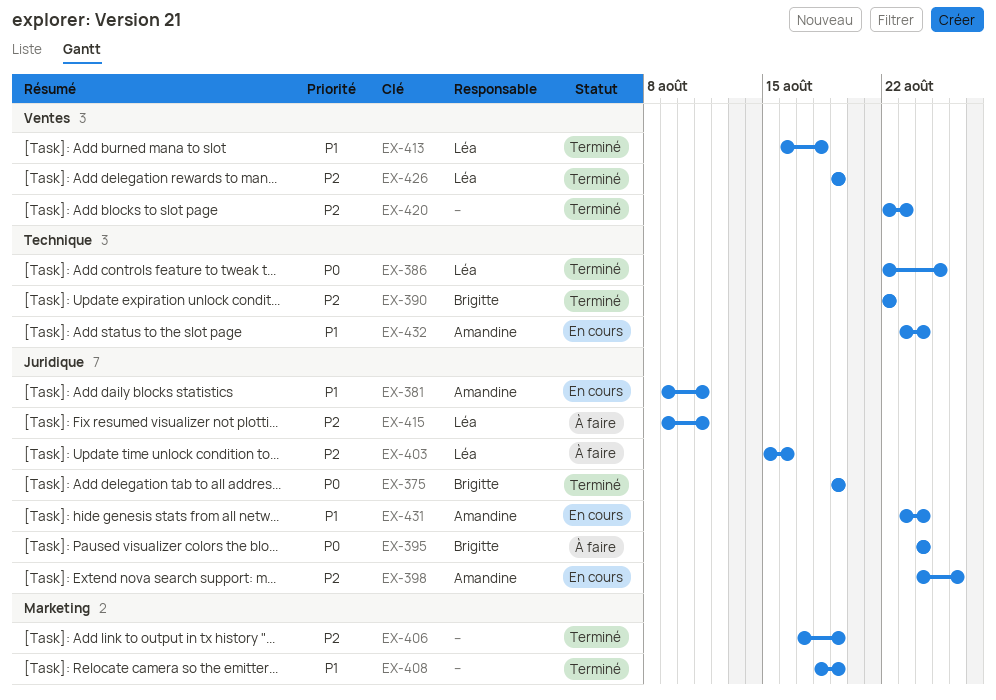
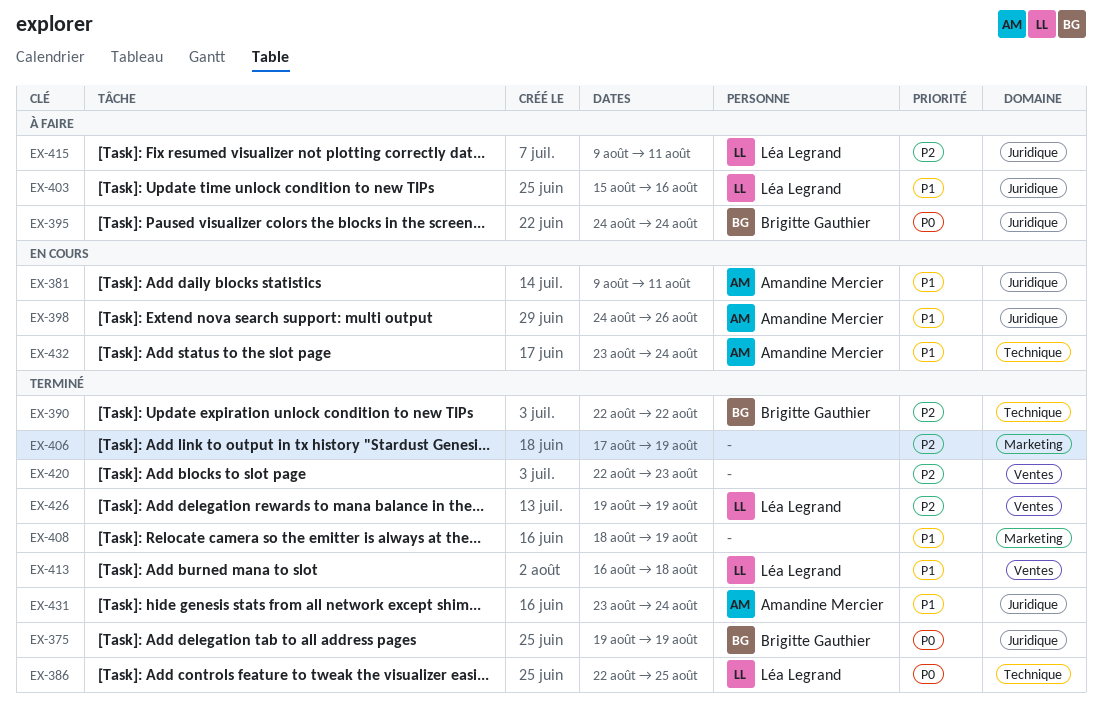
EX-398, priority: P2 -> P1
EX-403, priority: P2 -> P1
EX-431, status: En cours -> Terminé

